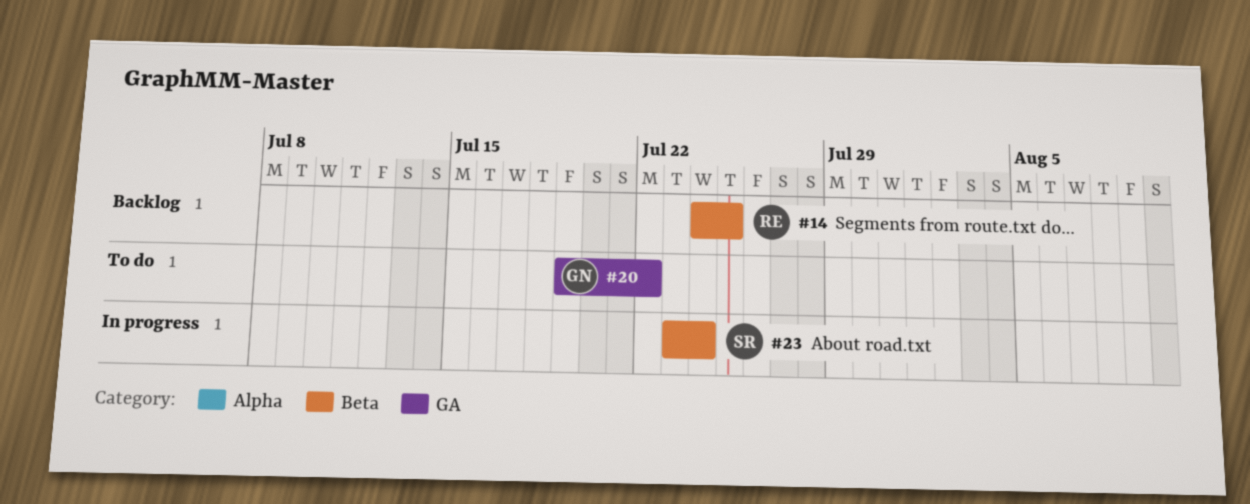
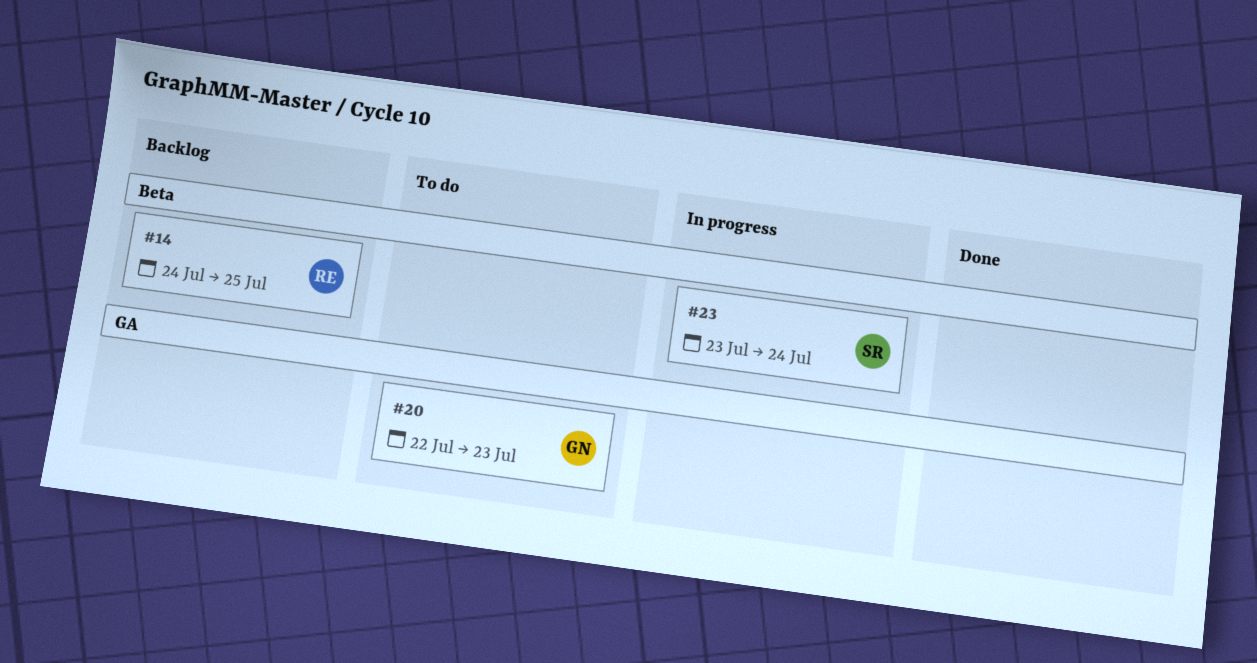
#20, start: Jul 19 -> Jul 22
#20, due: Jul 22 -> Jul 23

